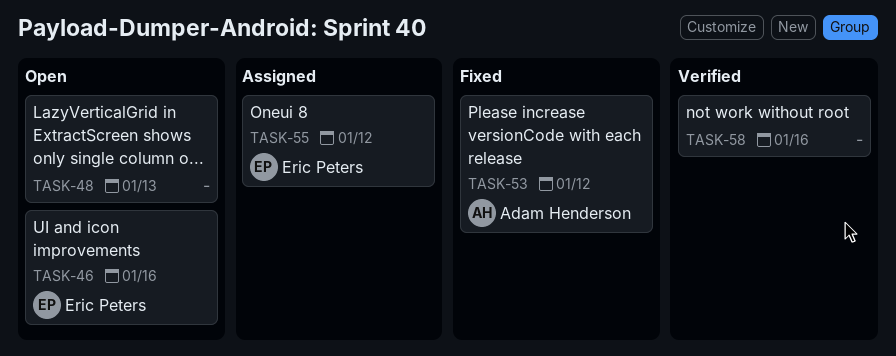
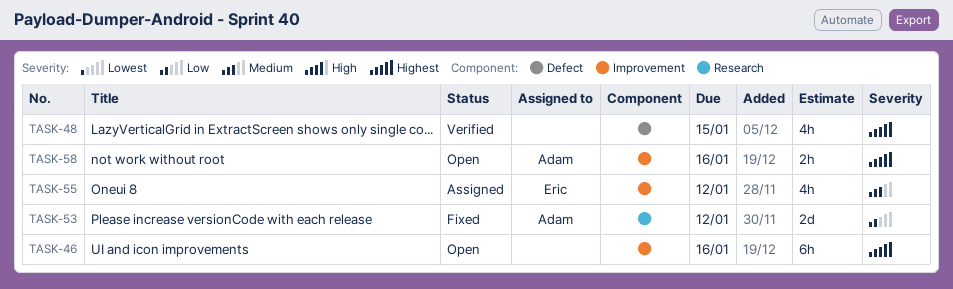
TASK-46, owner: Eric Peters -> none
TASK-48, status: Open -> Verified
TASK-48, due: Jan 13 -> Jan 15
TASK-58, status: Verified -> Open
TASK-58, owner: none -> Adam Henderson

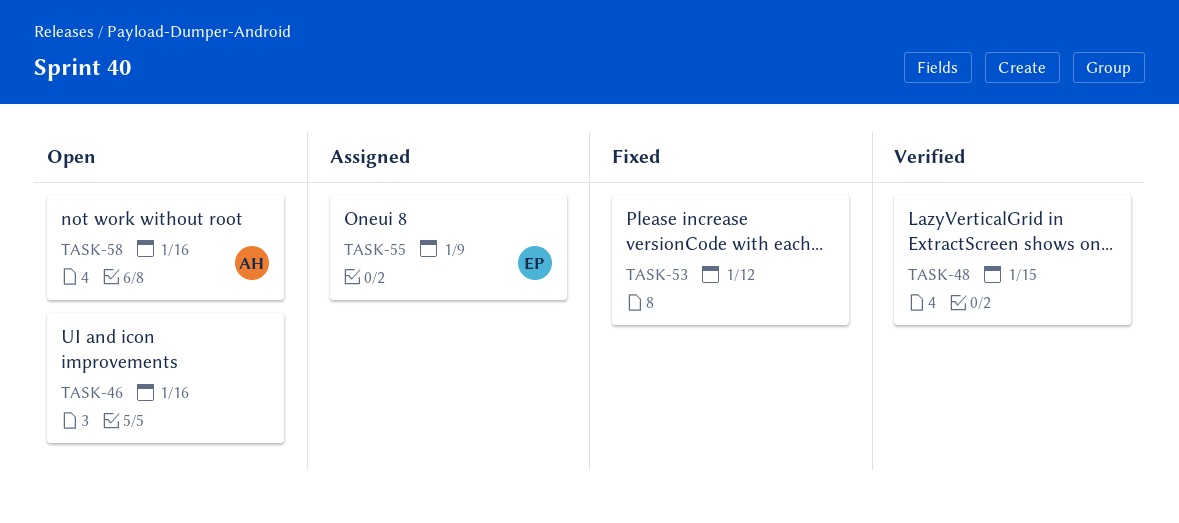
TASK-53, owner: Adam -> none
TASK-55, due: Jan 12 -> Jan 9

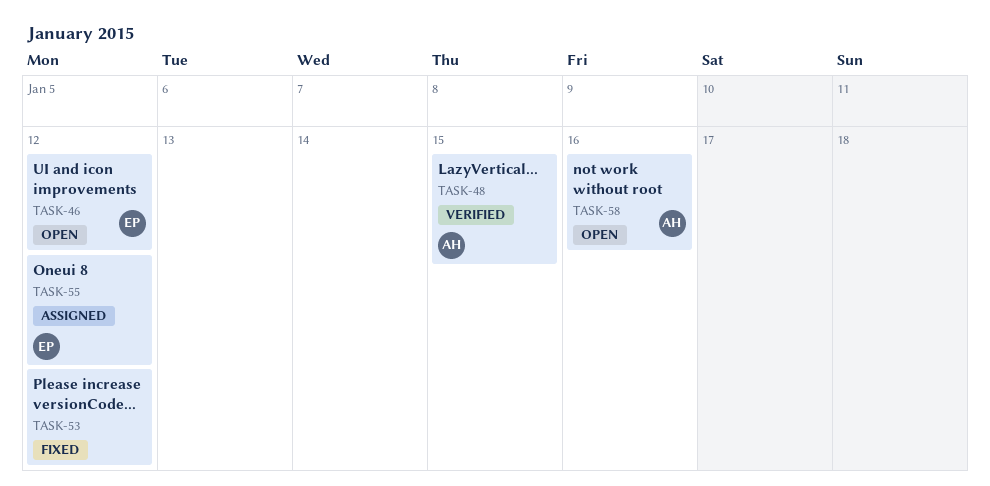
TASK-46, owner: none -> EP
TASK-46, due: Jan 16 -> Jan 12
TASK-48, owner: none -> AH
TASK-55, due: Jan 9 -> Jan 12

